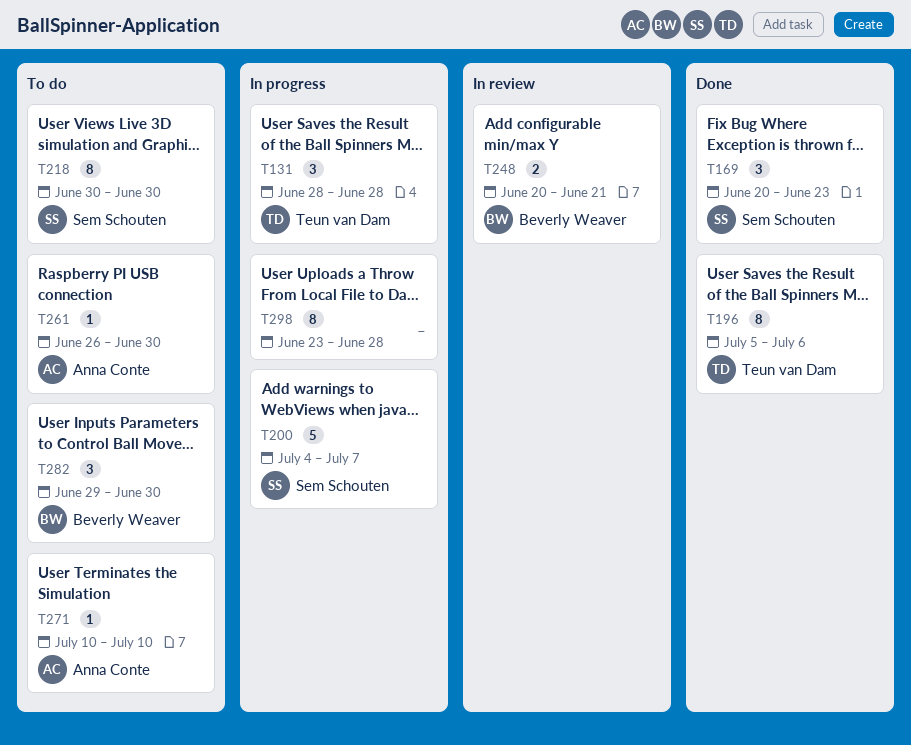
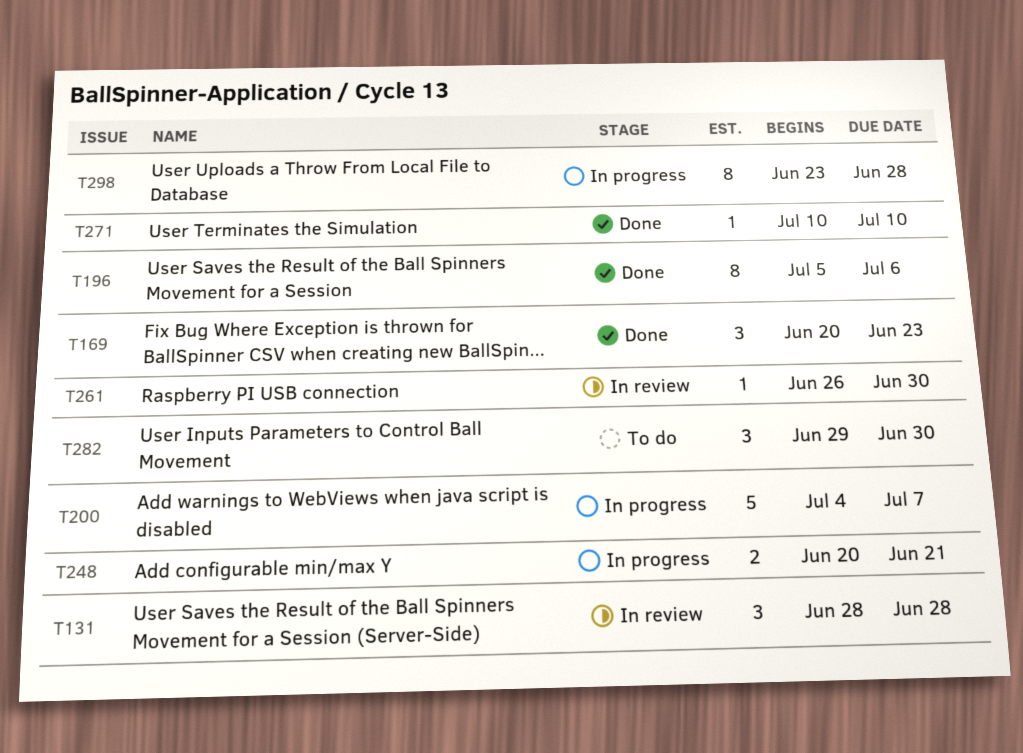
T131, status: In progress -> In review
T218: present -> none
T248, status: In review -> In progress
T261, status: To do -> In review
T271, status: To do -> Done

